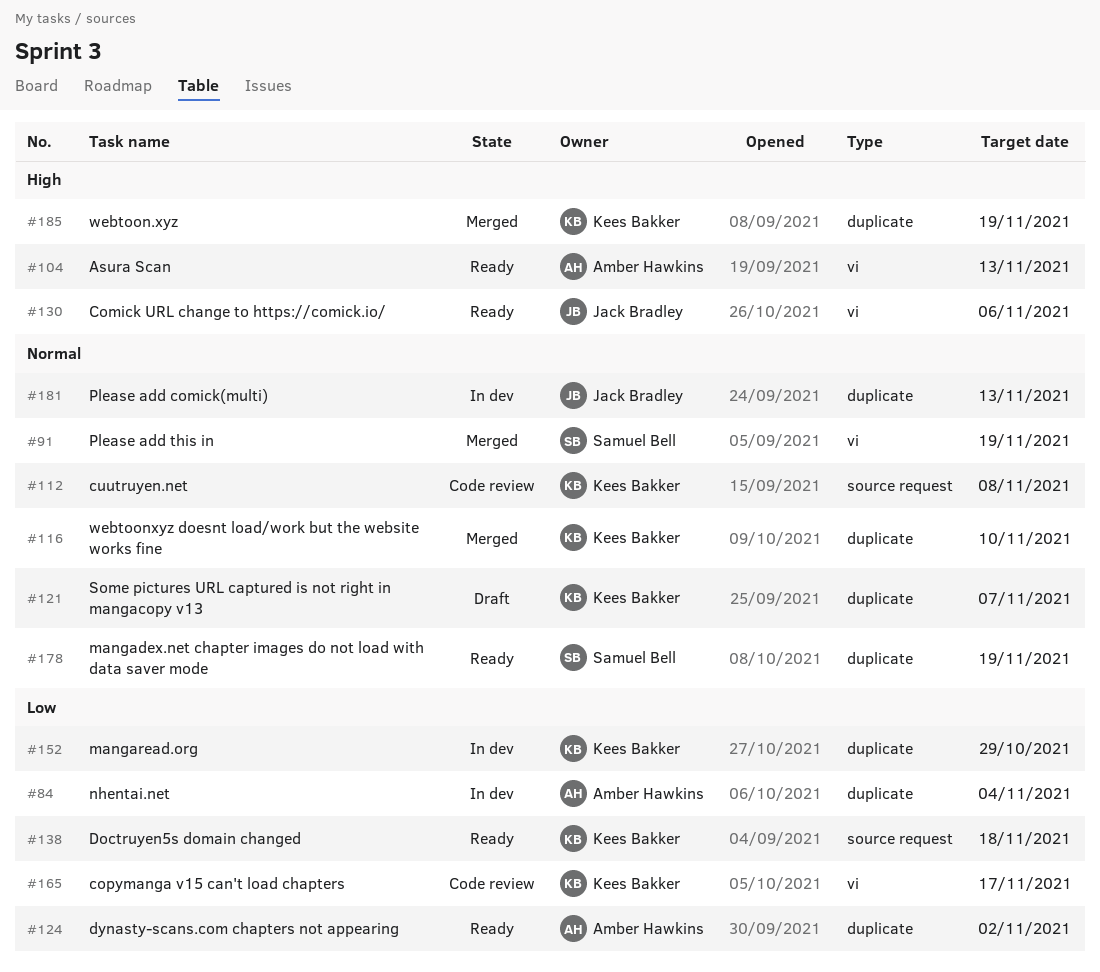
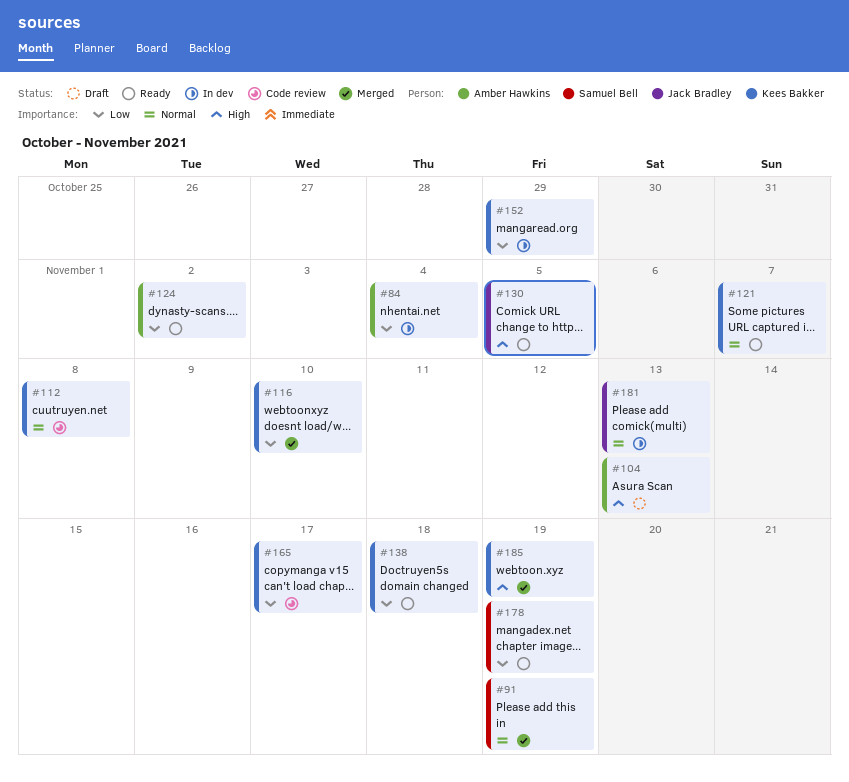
#104, status: Ready -> Draft
#116, priority: Normal -> Low
#121, status: Draft -> Ready
#130, due: Nov 6 -> Nov 5
#178, priority: Normal -> Low

